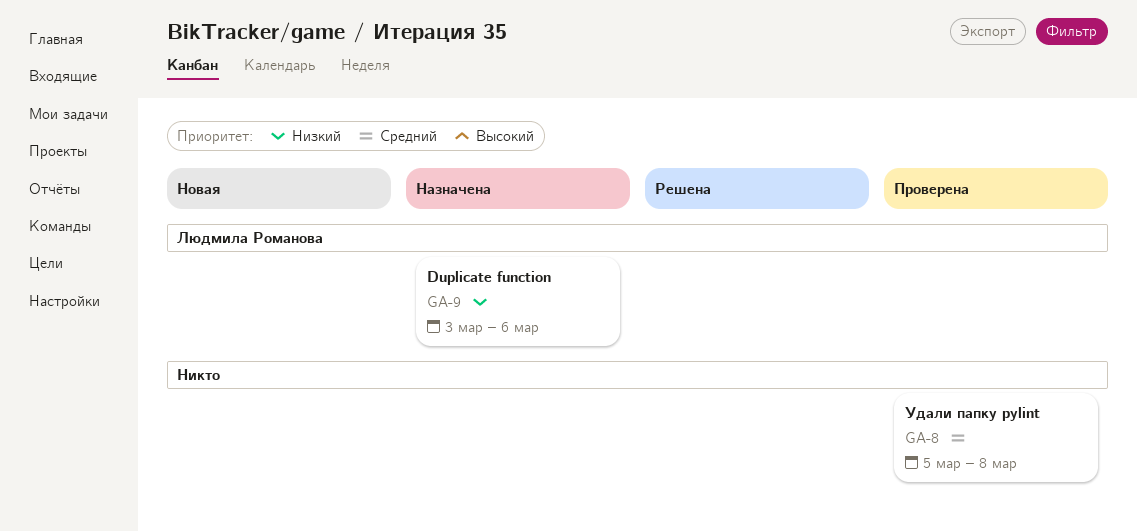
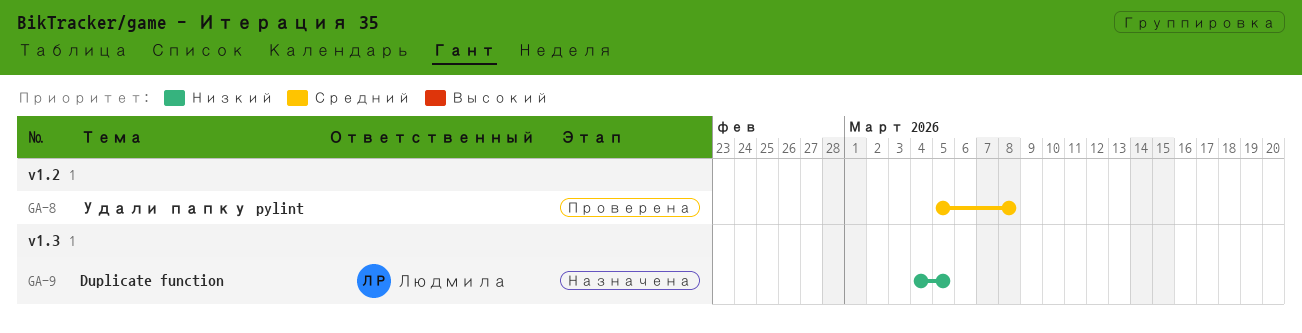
GA-9, start: Mar 3 -> Mar 4
GA-9, due: Mar 6 -> Mar 5

